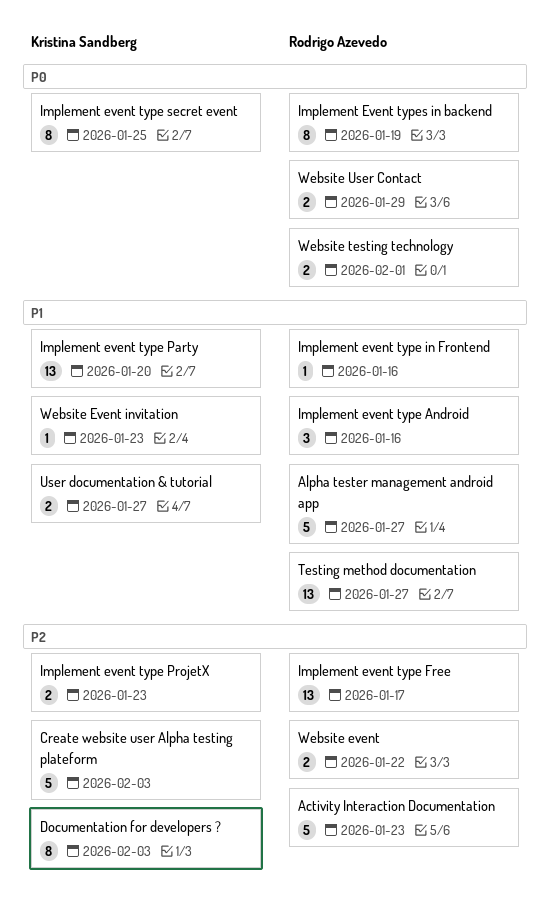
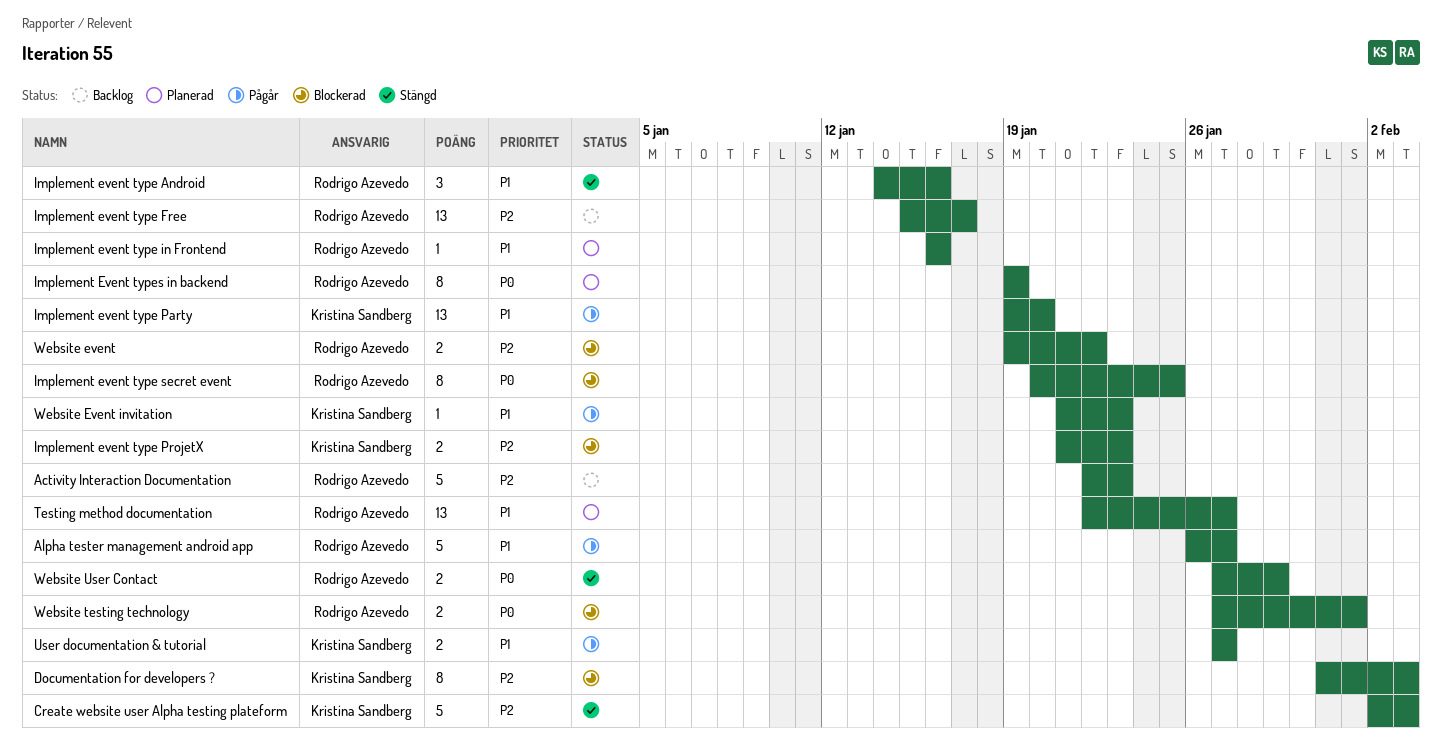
Implement event type secret event, owner: Kristina Sandberg -> Rodrigo Azevedo

